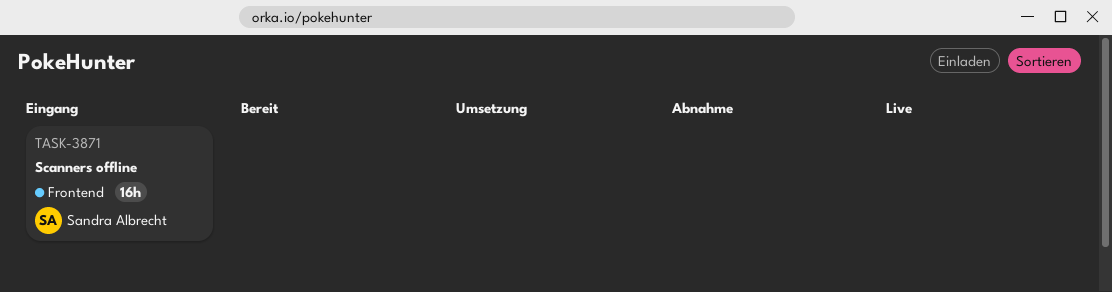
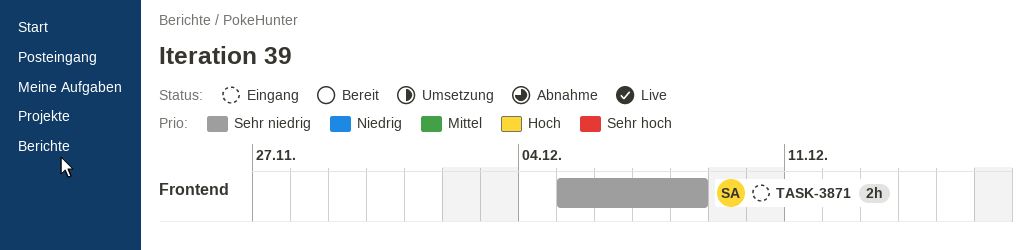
TASK-3871, estimate: 16h -> 2h

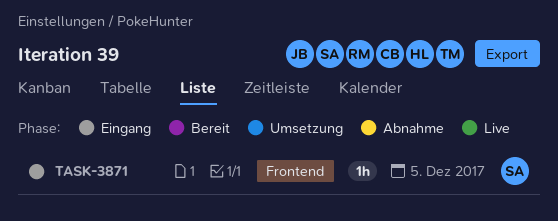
TASK-3871, estimate: 2h -> 1h
TASK-3871, due: Dec 8 -> Dec 5

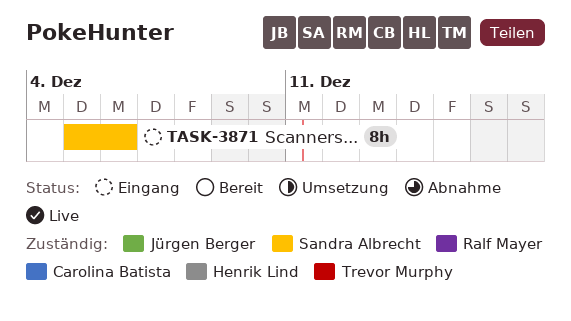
TASK-3871, estimate: 1h -> 8h
TASK-3871, due: Dec 5 -> Dec 6

